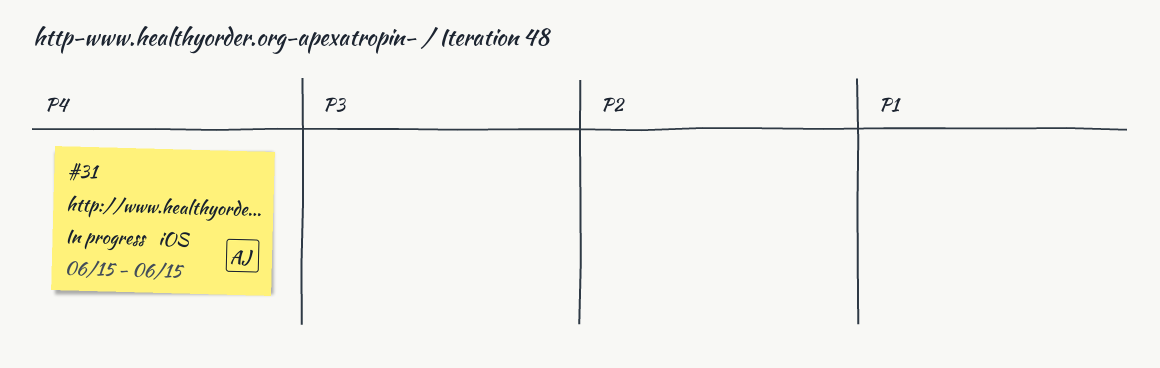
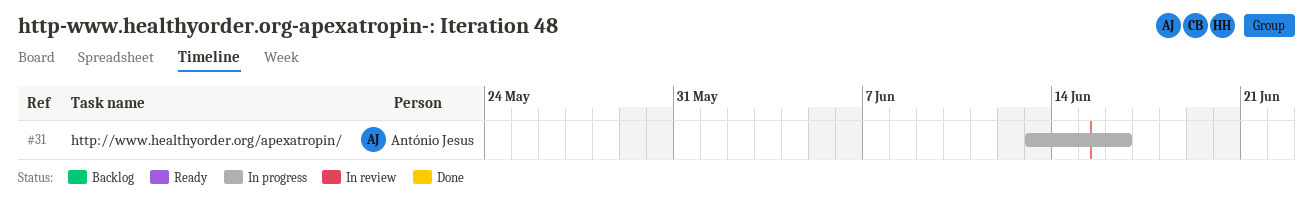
#31, start: Jun 15 -> Jun 13
#31, due: Jun 15 -> Jun 16

